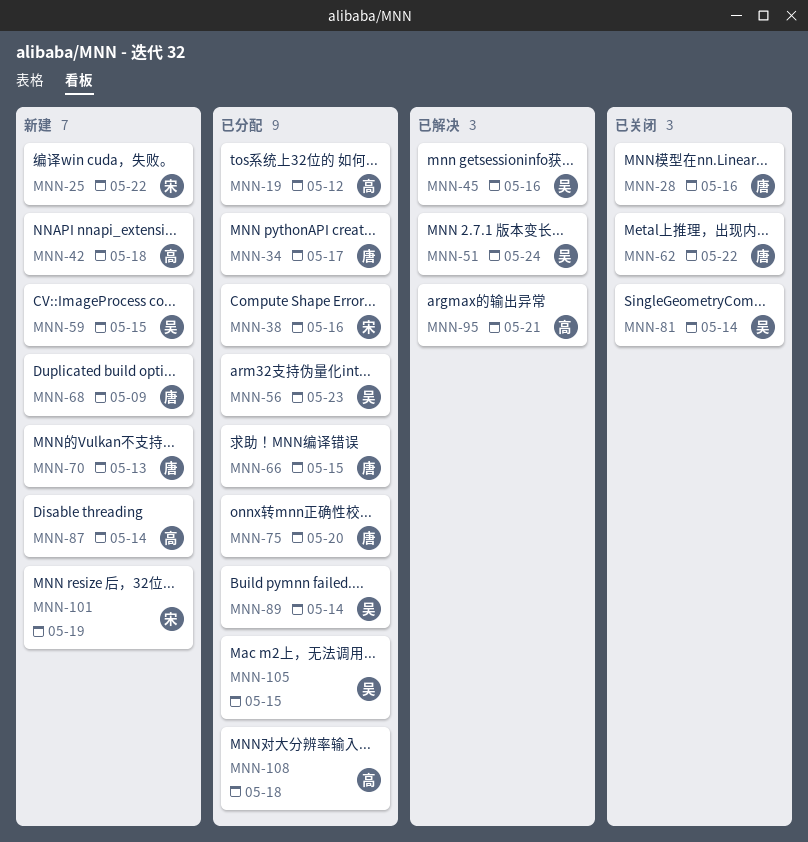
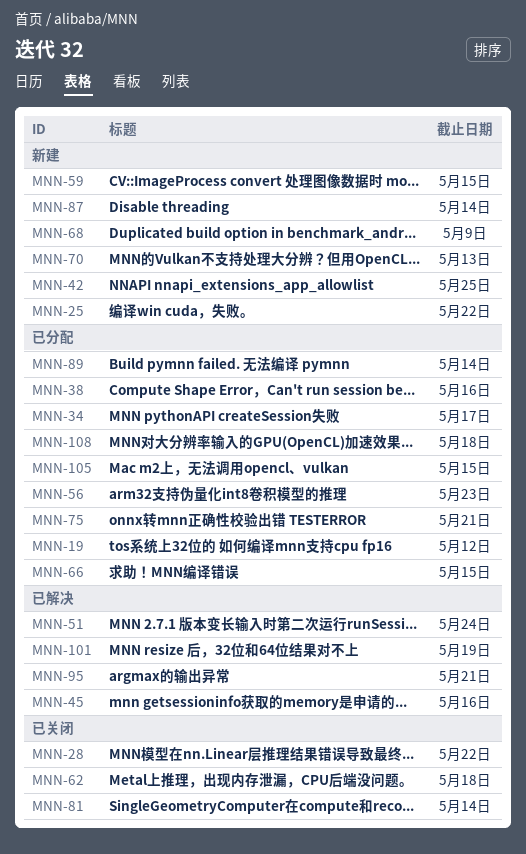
MNN-28, due: May 16 -> May 22
MNN-42, due: May 18 -> May 25
MNN-62, due: May 22 -> May 18
MNN-75, due: May 20 -> May 21
MNN-101, status: 新建 -> 已解决

